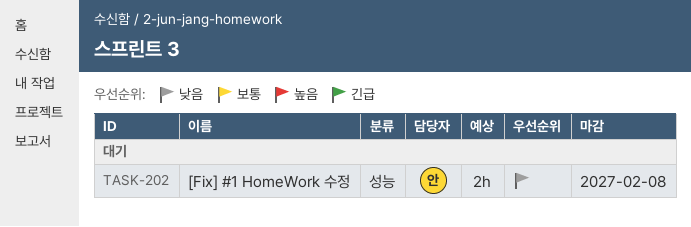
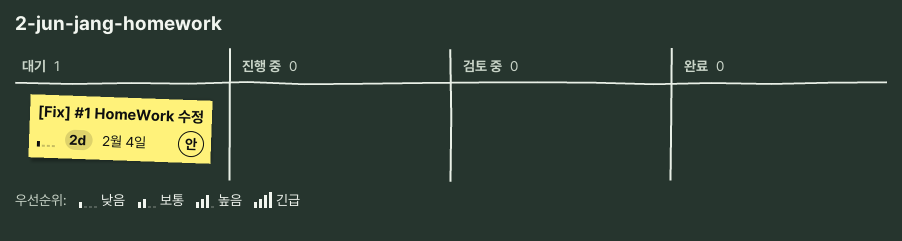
[Fix] #1 HomeWork 수정, estimate: 2h -> 2d
[Fix] #1 HomeWork 수정, due: Feb 8 -> Feb 4

